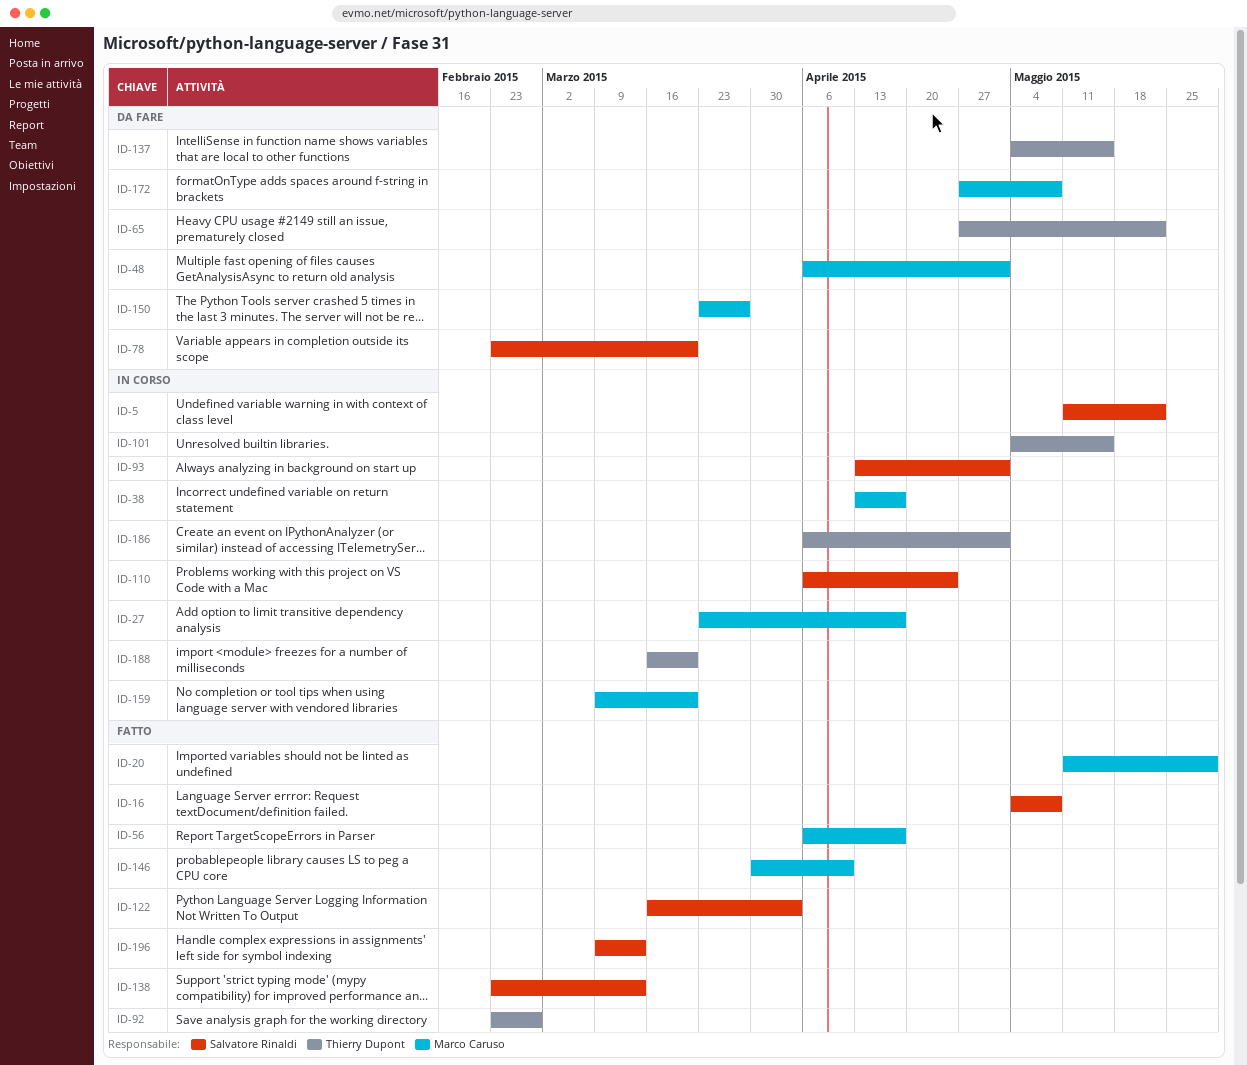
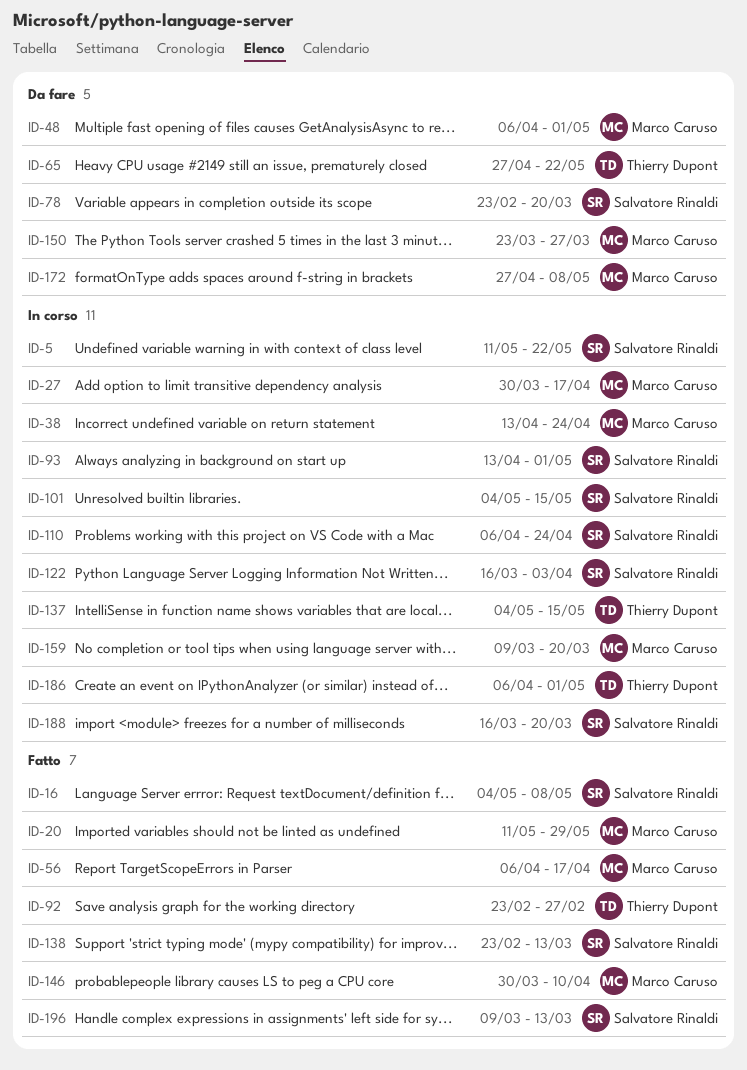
ID-27, start: Mar 23 -> Mar 30
ID-38, due: Apr 17 -> Apr 24
ID-101, owner: Thierry Dupont -> Salvatore Rinaldi
ID-122, status: Fatto -> In corso
ID-137, status: Da fare -> In corso
ID-188, owner: Thierry Dupont -> Salvatore Rinaldi

